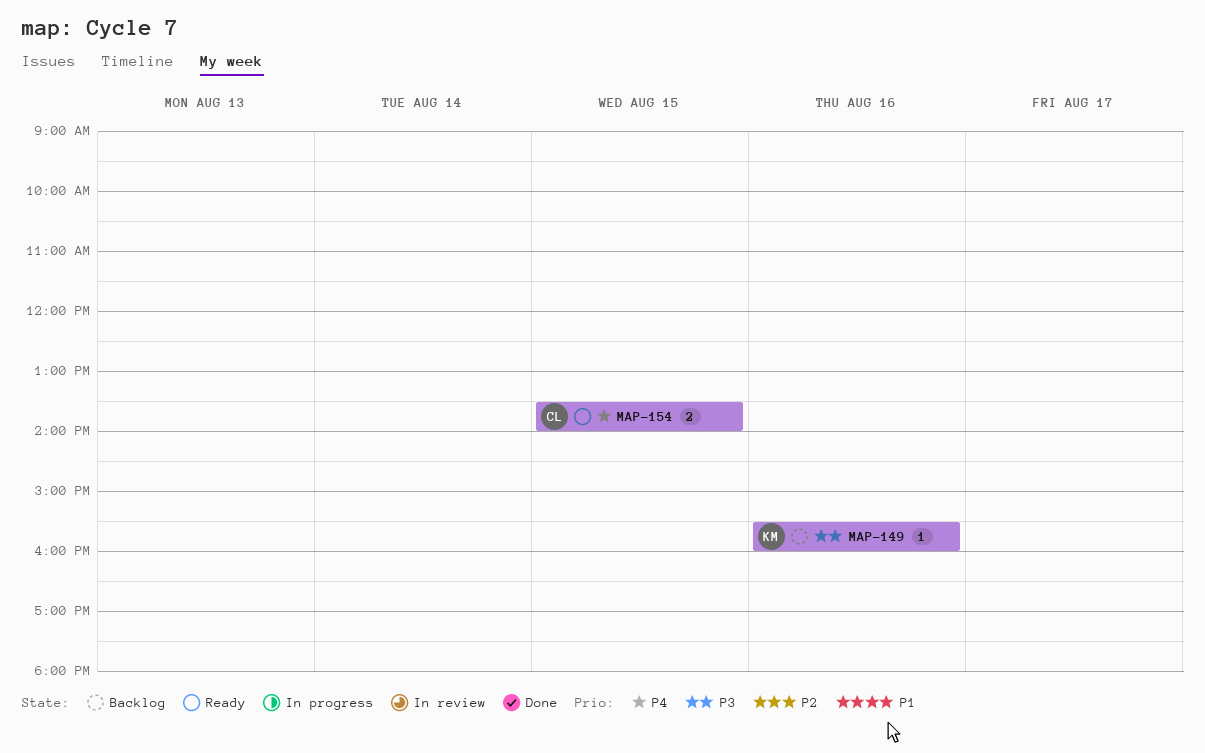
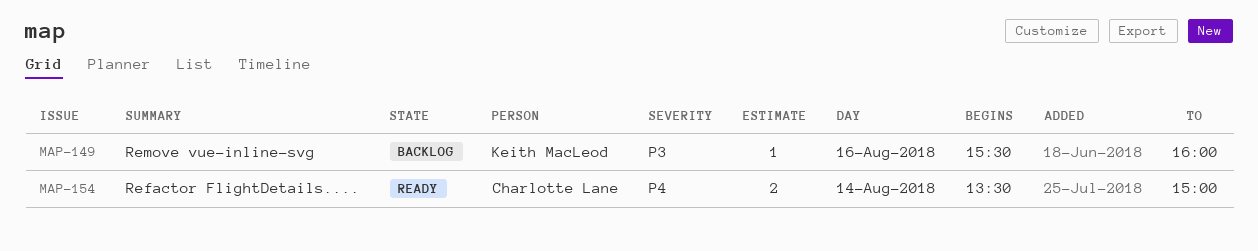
MAP-154, day: Aug 15 -> Aug 14
MAP-154, ends: 14:00 -> 15:00

